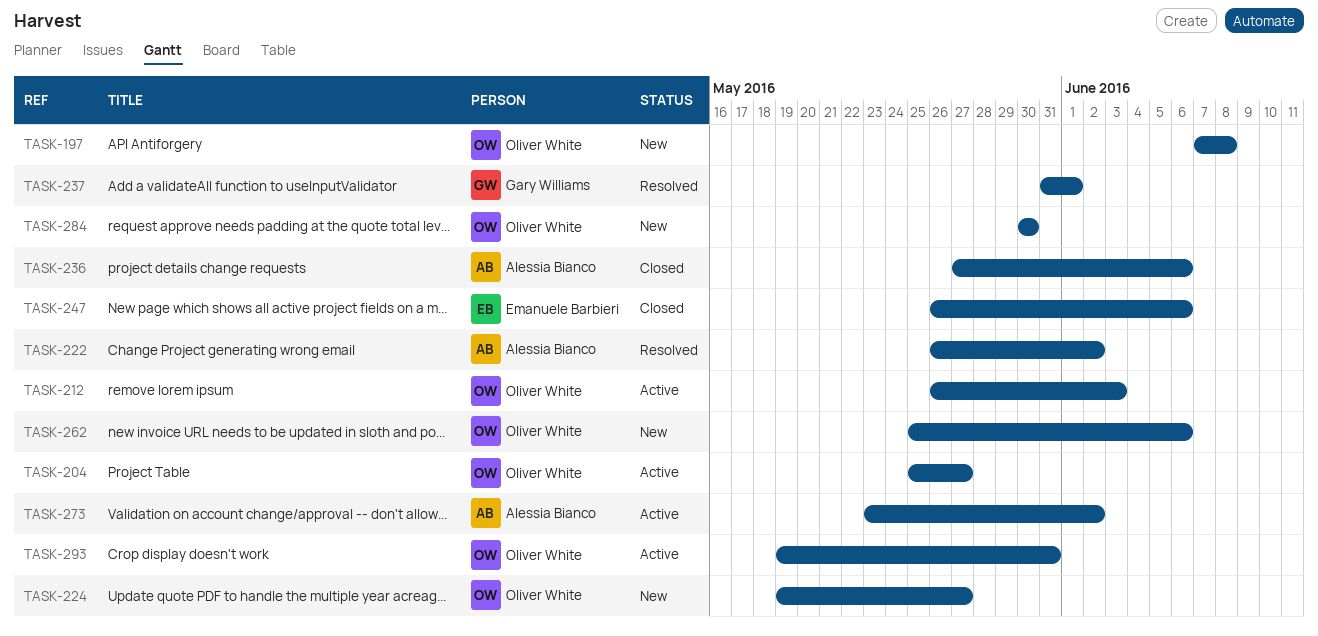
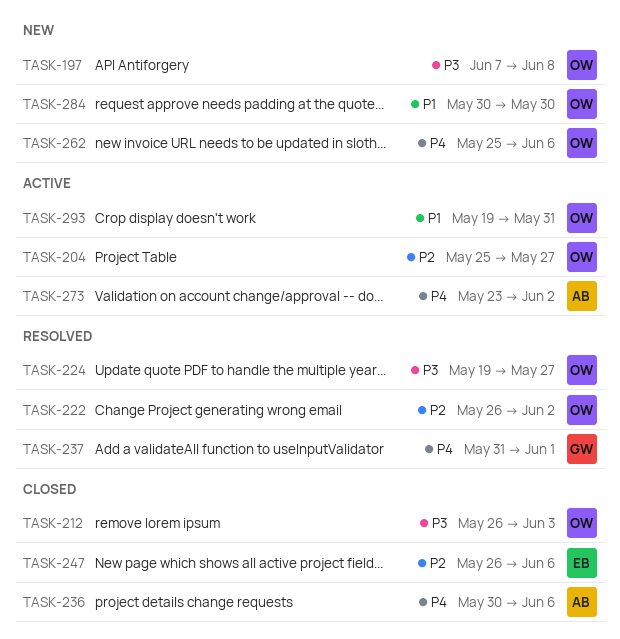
TASK-212, status: Active -> Closed
TASK-222, owner: Alessia Bianco -> Oliver White
TASK-224, status: New -> Resolved
TASK-236, start: May 27 -> May 30

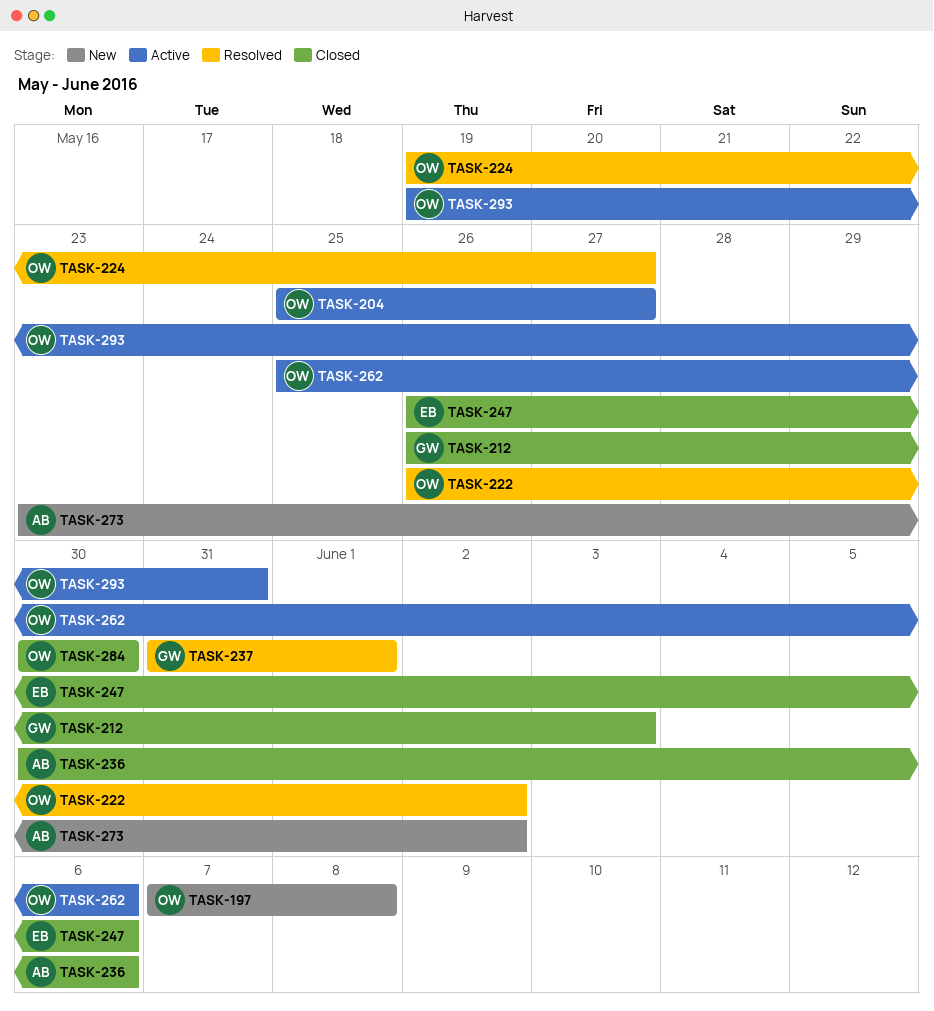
TASK-212, owner: OW -> GW
TASK-262, status: New -> Active
TASK-273, status: Active -> New
TASK-284, status: New -> Closed

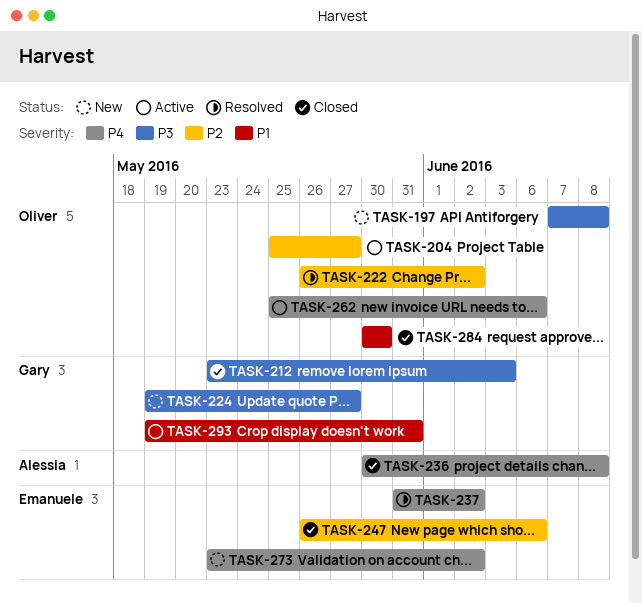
TASK-212, start: May 26 -> May 23
TASK-224, status: Resolved -> New
TASK-224, owner: Oliver -> Gary
TASK-236, due: Jun 6 -> Jun 8
TASK-237, owner: Gary -> Emanuele
TASK-237, due: Jun 1 -> Jun 2
TASK-273, owner: Alessia -> Emanuele
TASK-293, owner: Oliver -> Gary

